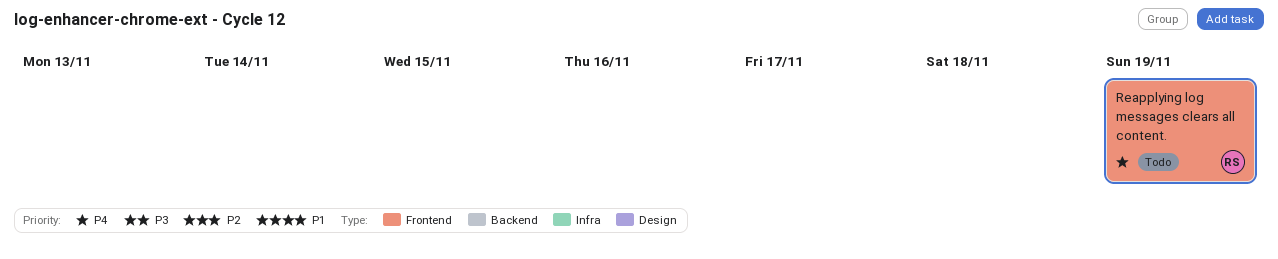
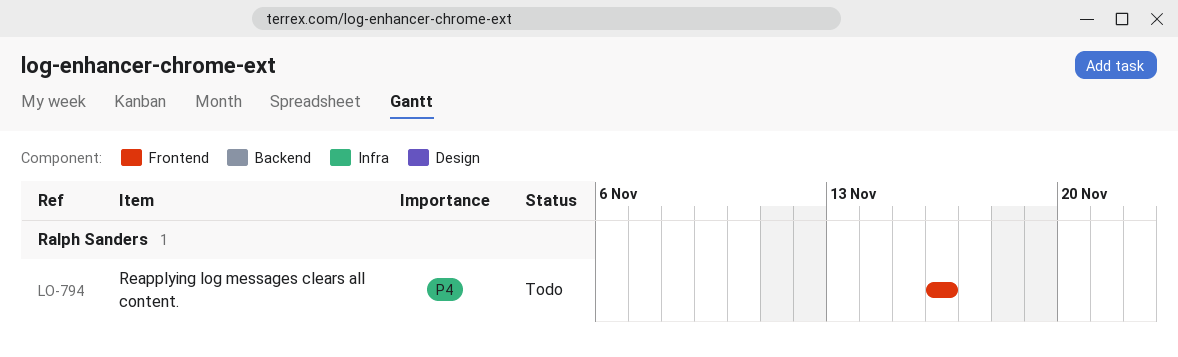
Reapplying log messages clears all content., due: Nov 19 -> Nov 16

